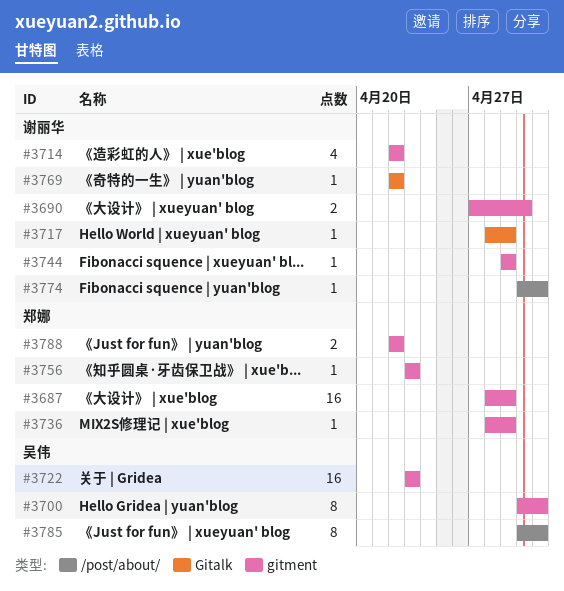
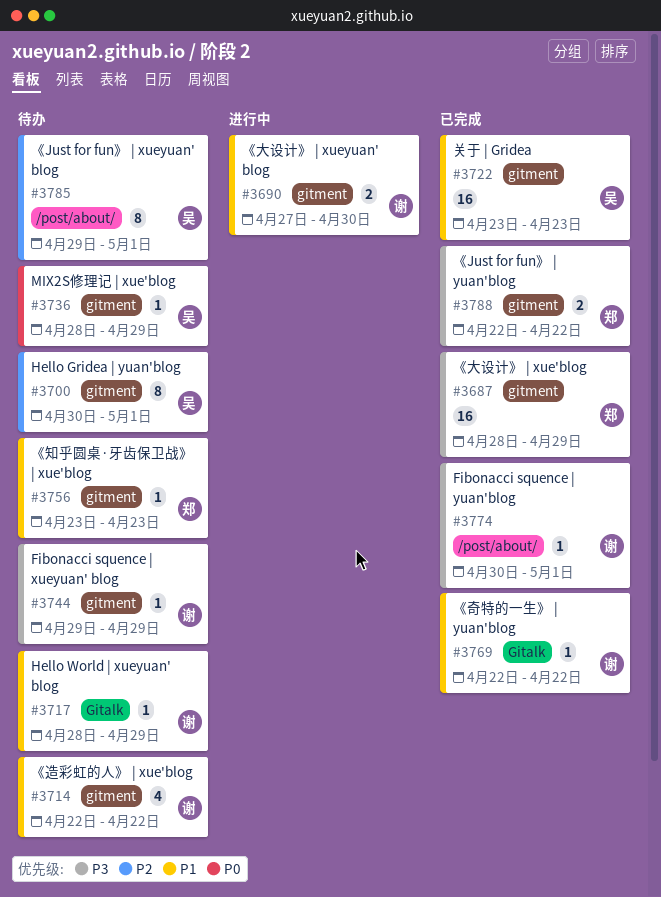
#3736, owner: 郑娜 -> 吴伟
#3785, start: Apr 30 -> Apr 29

